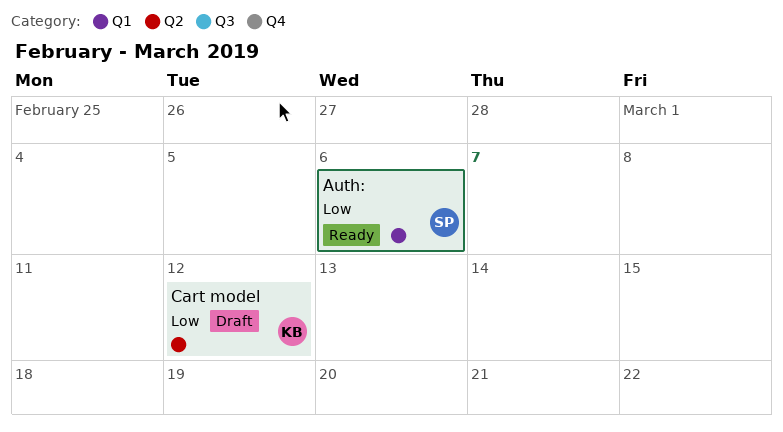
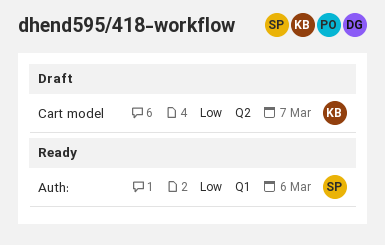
Cart model, due: Mar 12 -> Mar 7

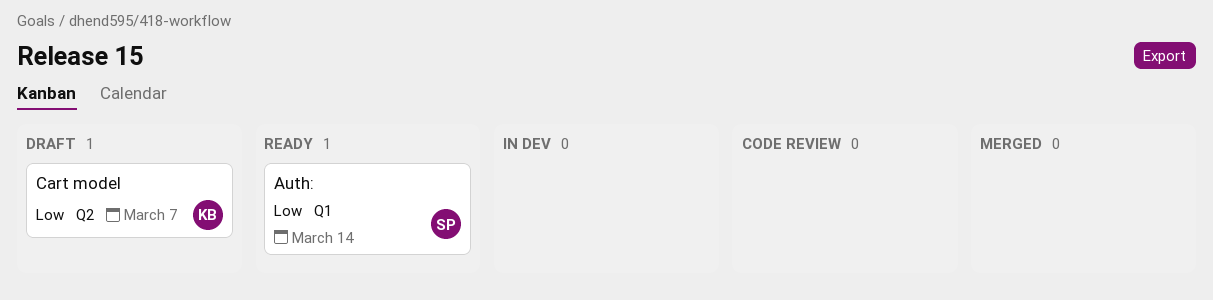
Auth:, due: Mar 6 -> Mar 14

